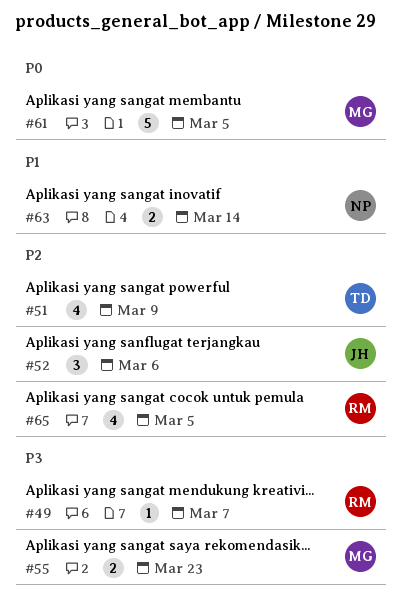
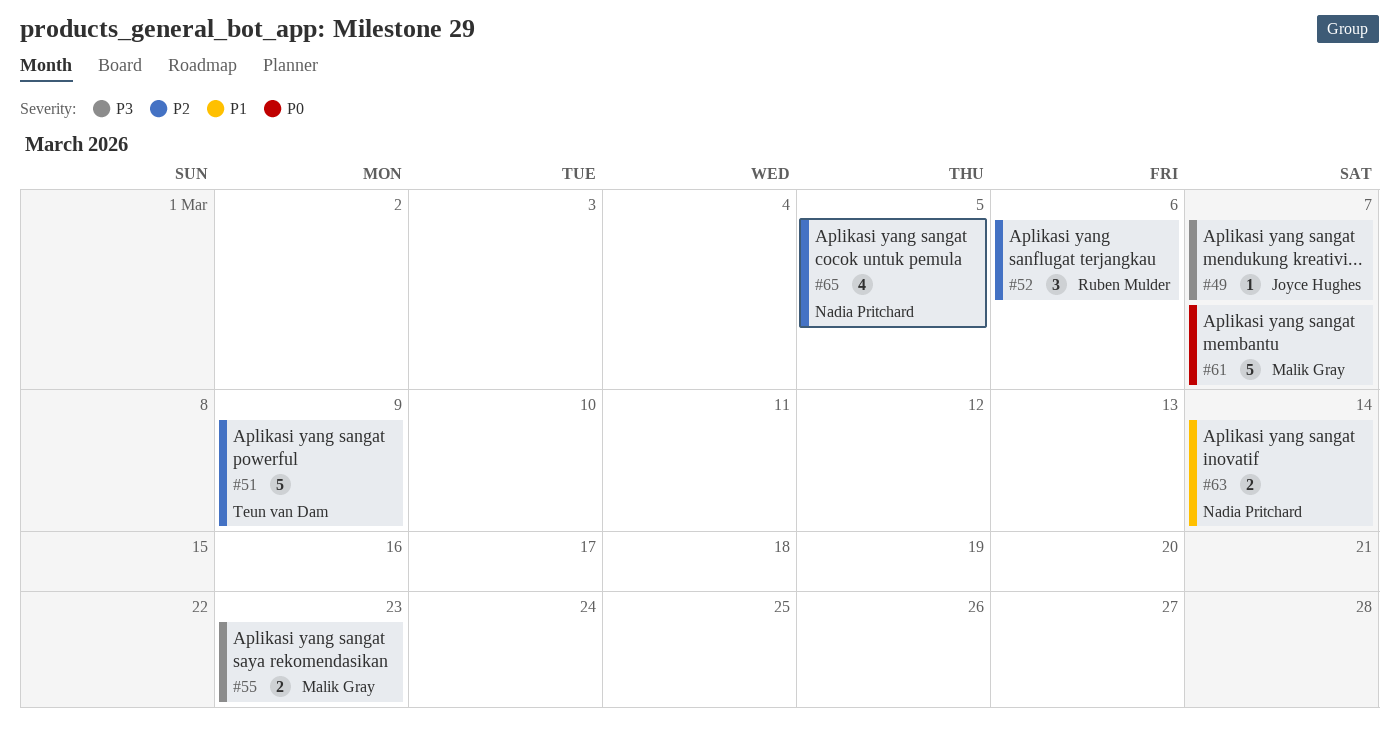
#49, owner: Ruben Mulder -> Joyce Hughes
#51, estimate: 4 -> 5
#52, owner: Joyce Hughes -> Ruben Mulder
#61, due: Mar 5 -> Mar 7
#65, owner: Ruben Mulder -> Nadia Pritchard

